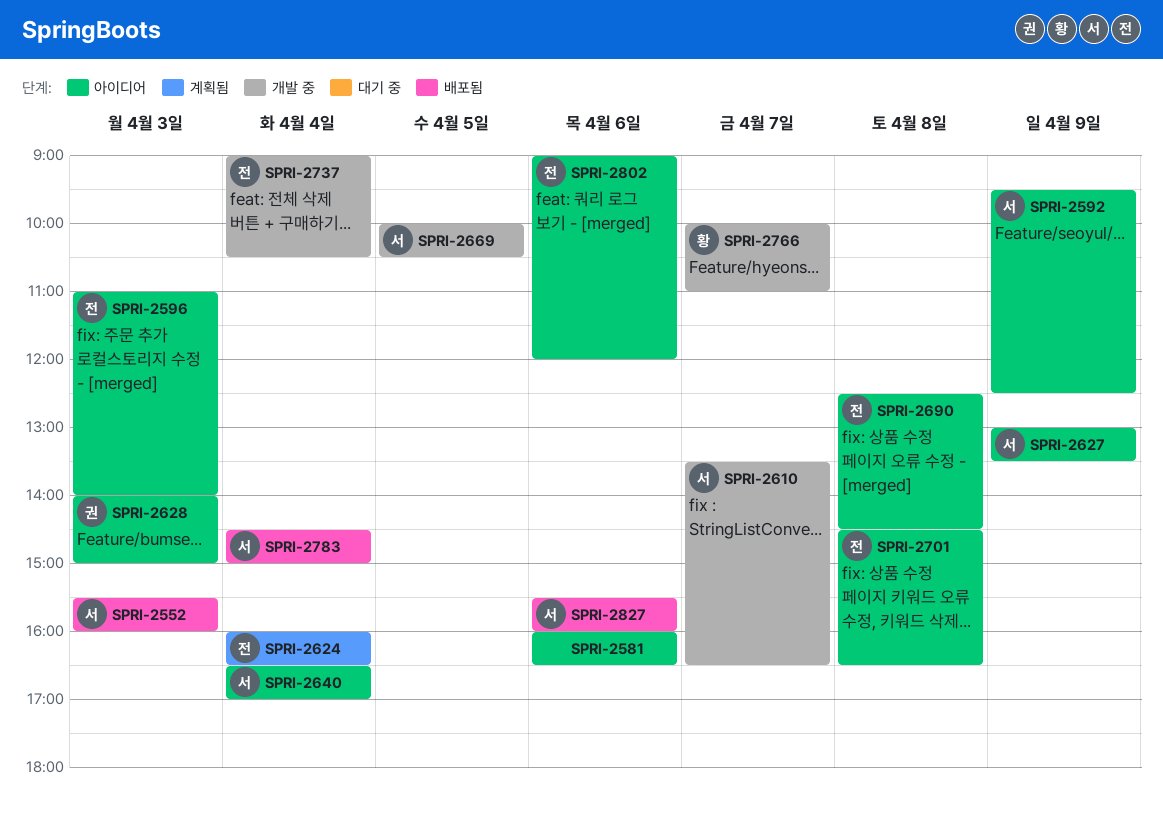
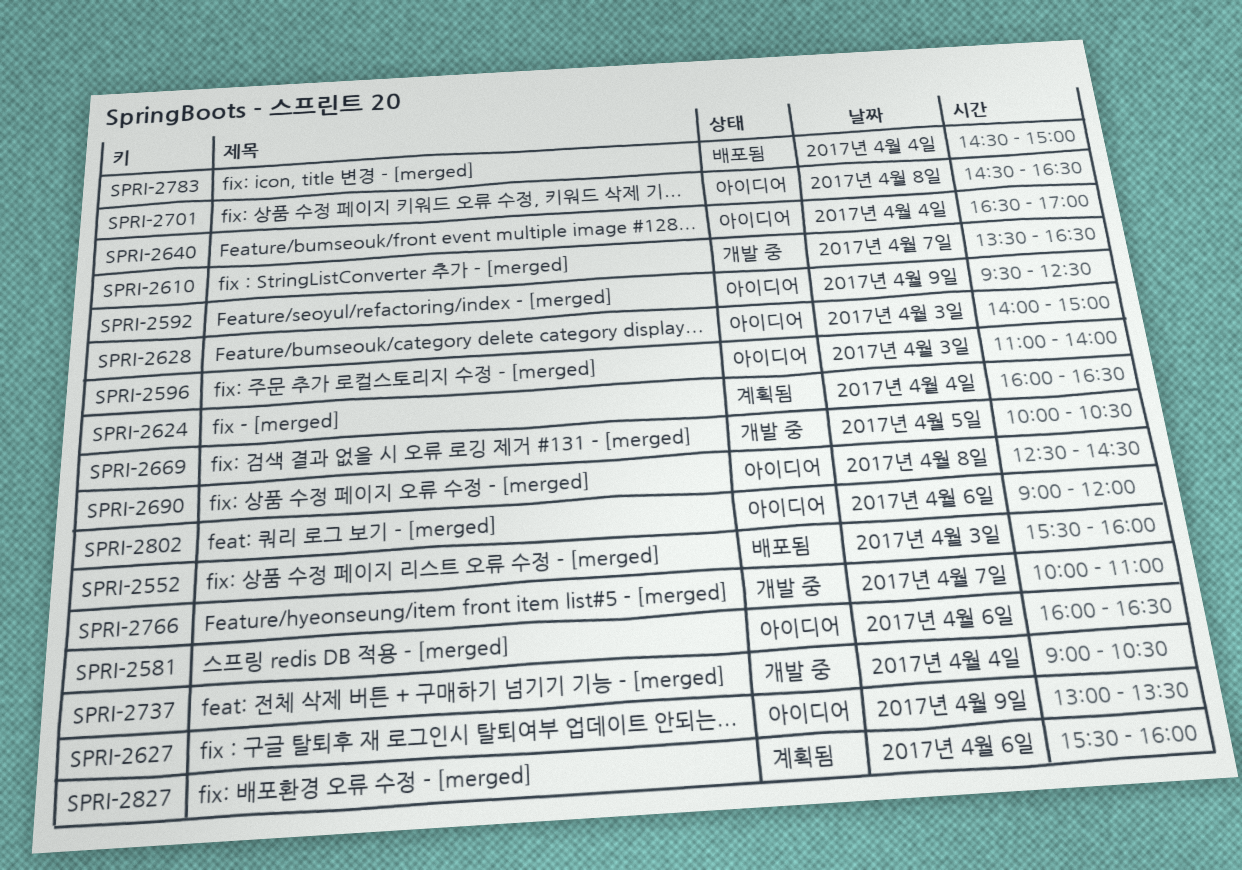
SPRI-2827, status: 배포됨 -> 계획됨

